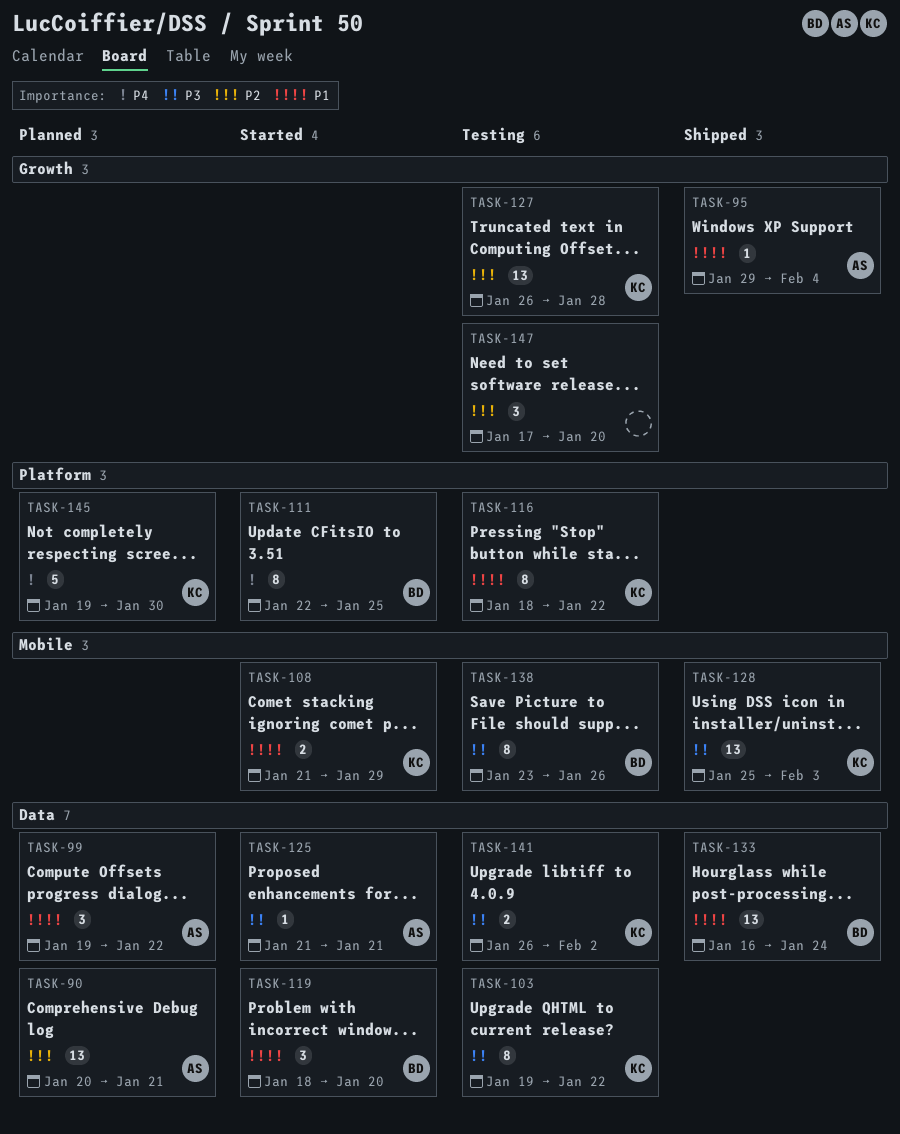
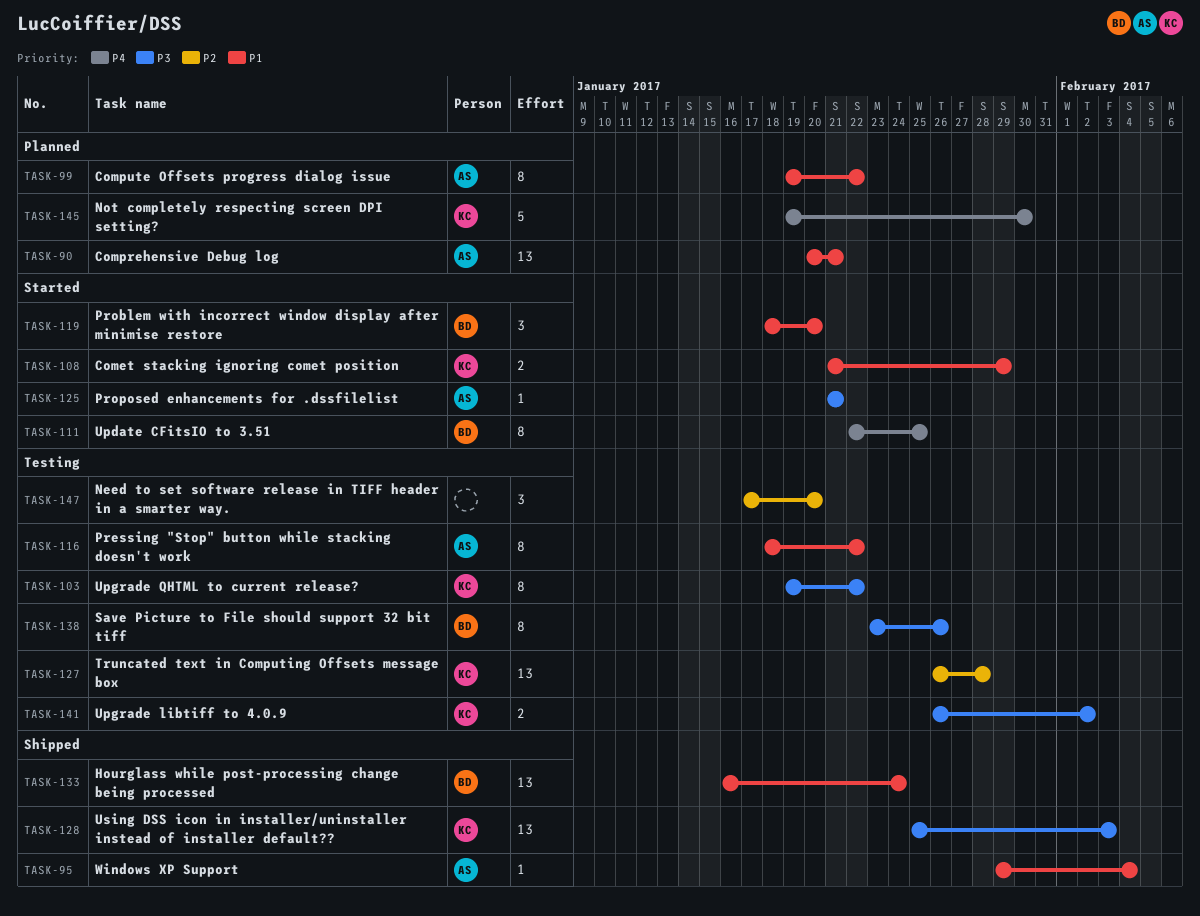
TASK-90, priority: P2 -> P1
TASK-99, estimate: 3 -> 8
TASK-116, owner: KC -> AS

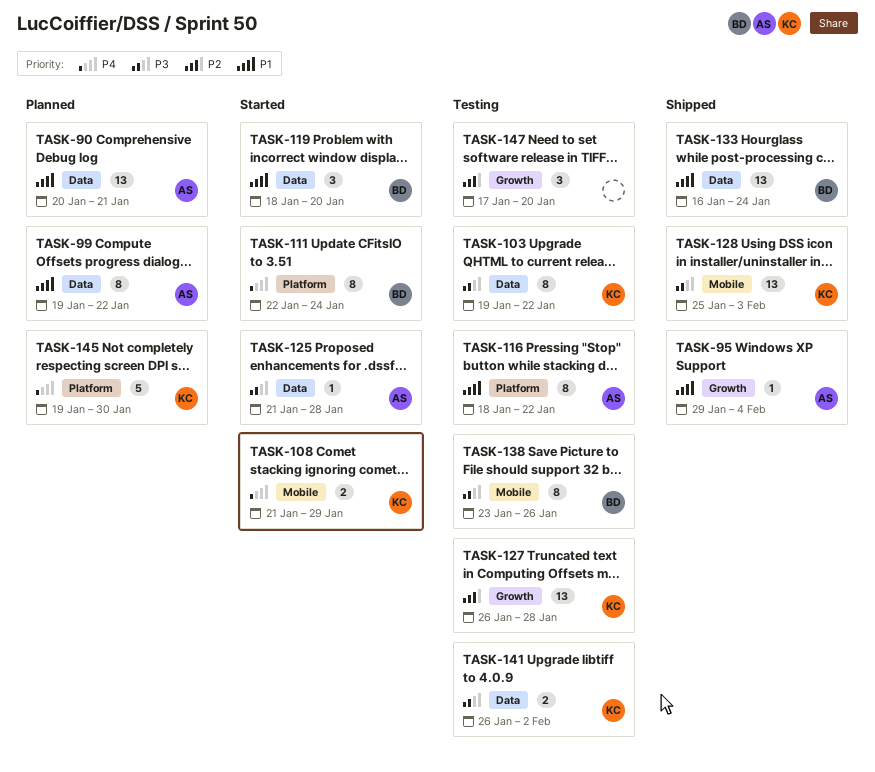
TASK-108, priority: P1 -> P4
TASK-111, due: Jan 25 -> Jan 24
TASK-125, due: Jan 21 -> Jan 28

